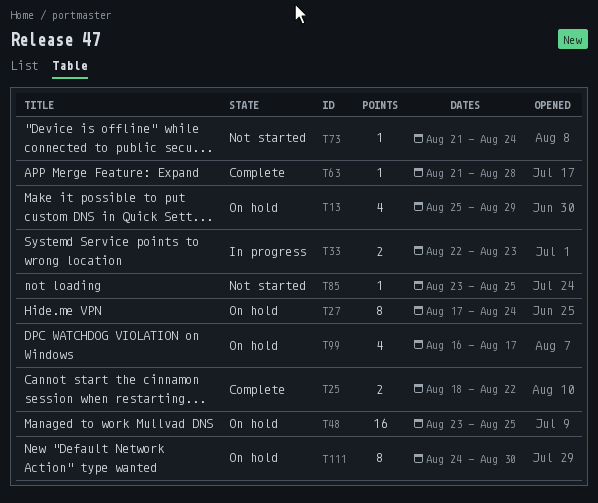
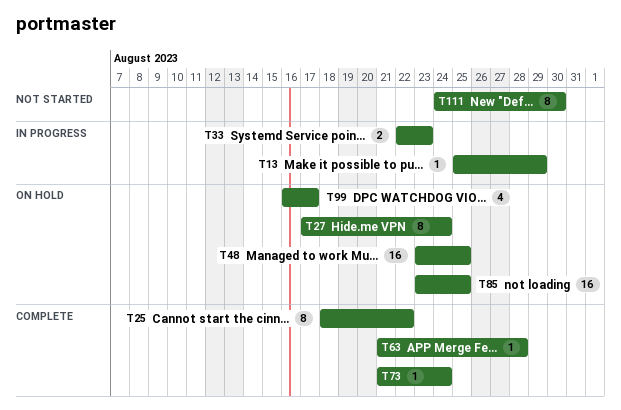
T13, status: On hold -> In progress
T13, estimate: 4 -> 1
T25, estimate: 2 -> 8
T73, status: Not started -> Complete
T85, status: Not started -> On hold
T85, estimate: 1 -> 16
T111, status: On hold -> Not started

